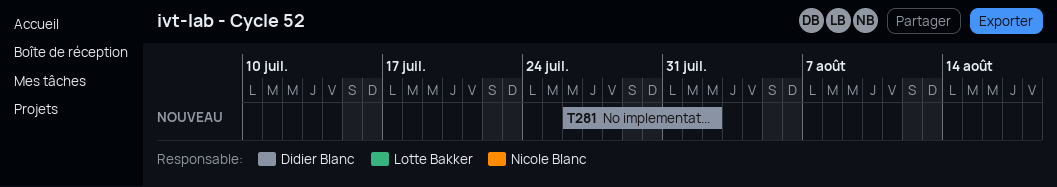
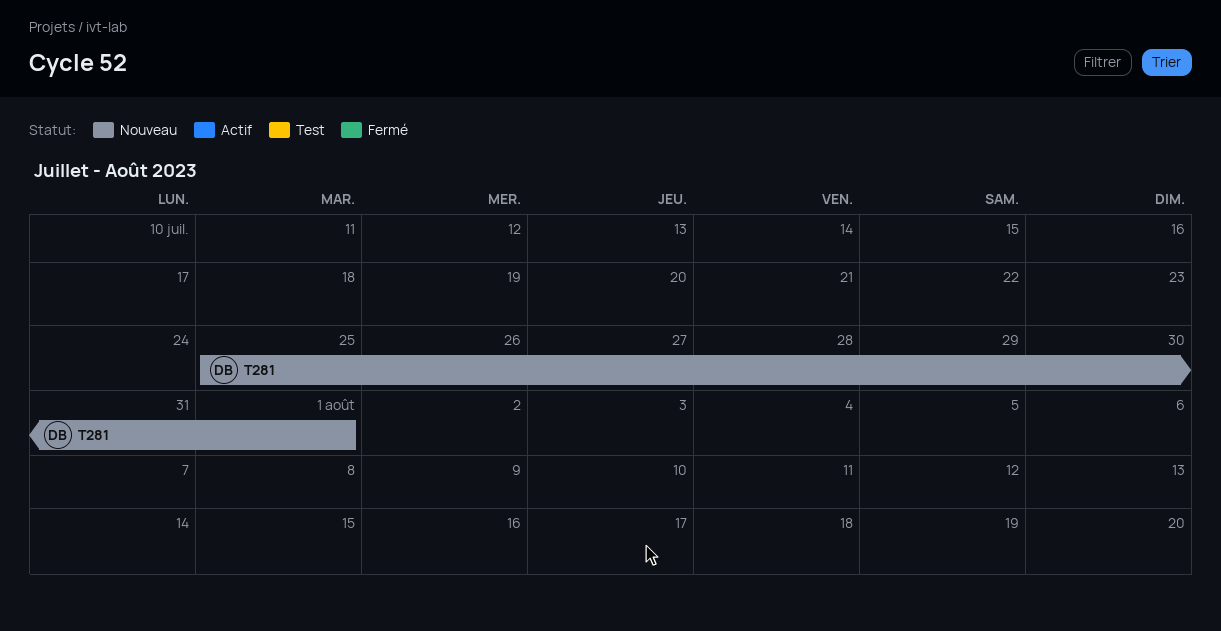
T281, start: Jul 26 -> Jul 25
T281, due: Aug 2 -> Aug 1

